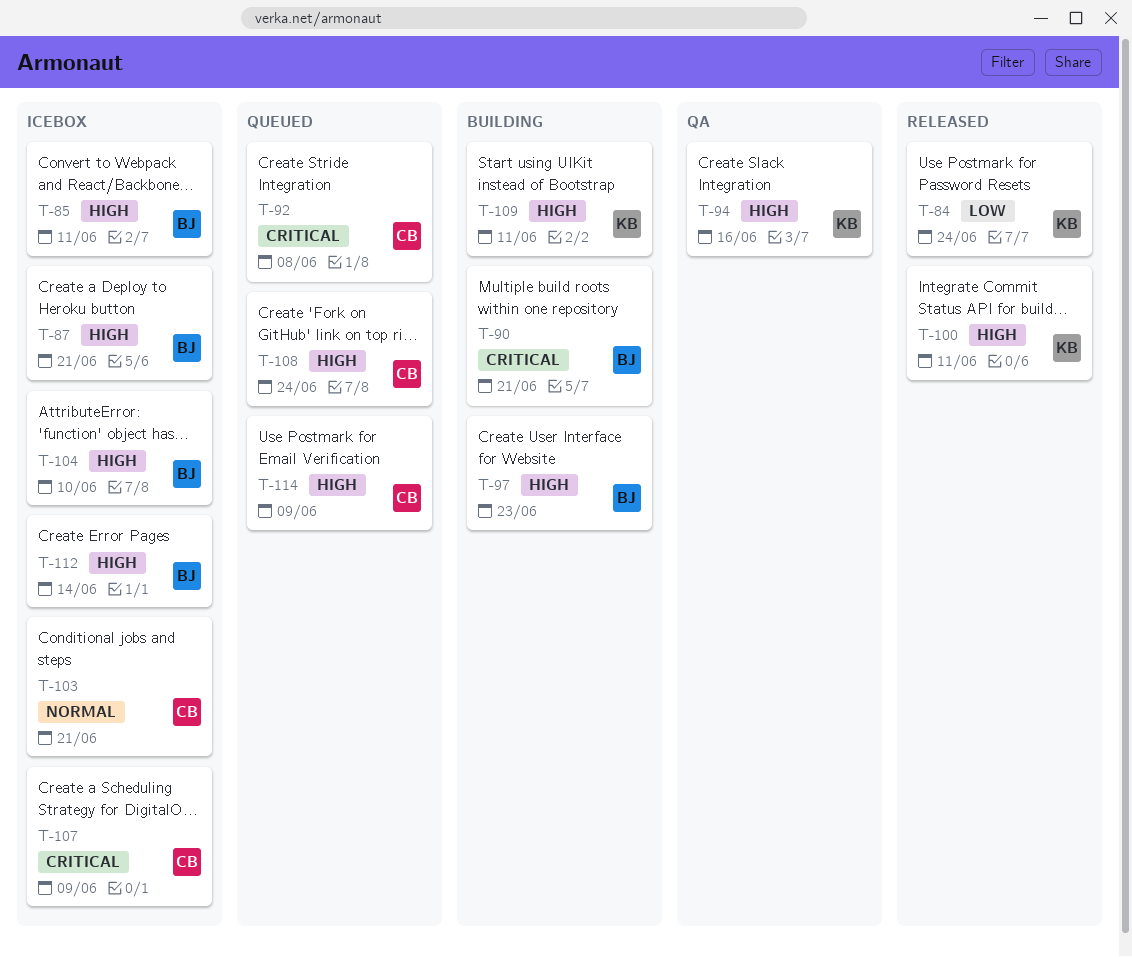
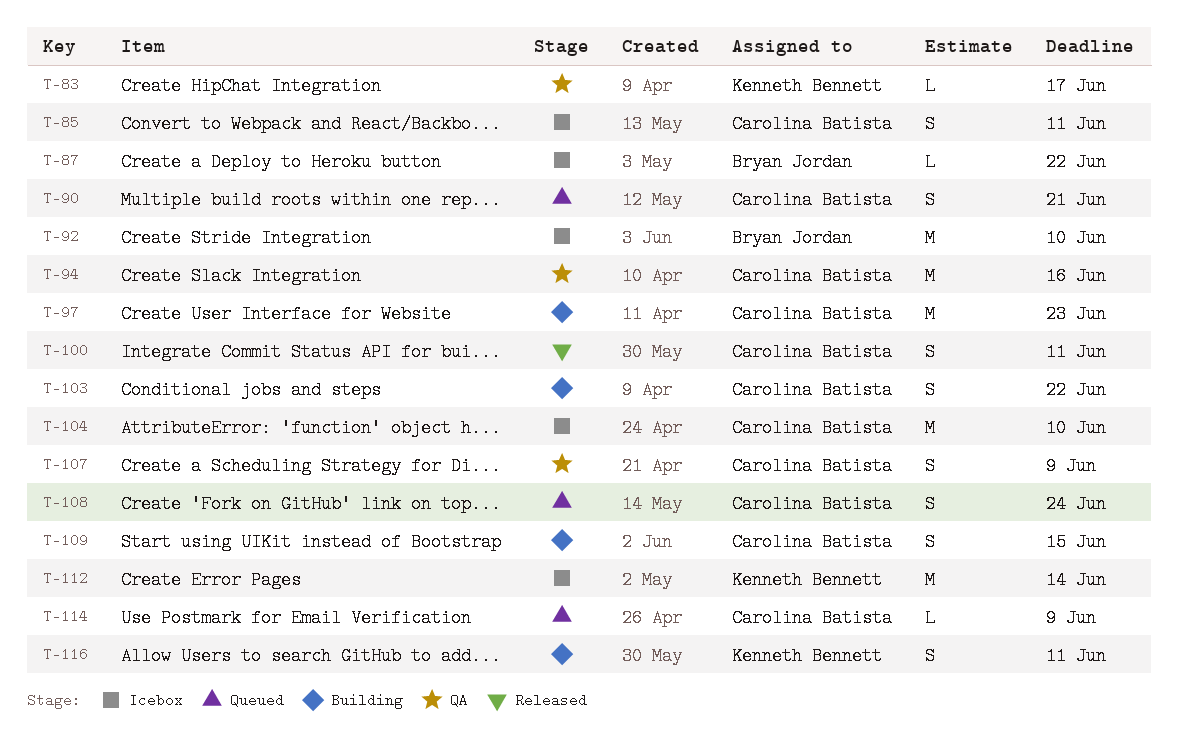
T-83: none -> present
T-84: present -> none
T-85, owner: Bryan Jordan -> Carolina Batista
T-87, due: Jun 21 -> Jun 22
T-90, status: Building -> Queued
T-90, owner: Bryan Jordan -> Carolina Batista
T-92, status: Queued -> Icebox
T-92, owner: Carolina Batista -> Bryan Jordan
T-92, due: Jun 8 -> Jun 10
T-94, owner: Kenneth Bennett -> Carolina Batista
T-97, owner: Bryan Jordan -> Carolina Batista
T-100, owner: Kenneth Bennett -> Carolina Batista
T-103, status: Icebox -> Building
T-103, due: Jun 21 -> Jun 22
T-104, owner: Bryan Jordan -> Carolina Batista
T-107, status: Icebox -> QA
T-109, owner: Kenneth Bennett -> Carolina Batista
T-109, due: Jun 11 -> Jun 15
T-112, owner: Bryan Jordan -> Kenneth Bennett
T-116: none -> present

